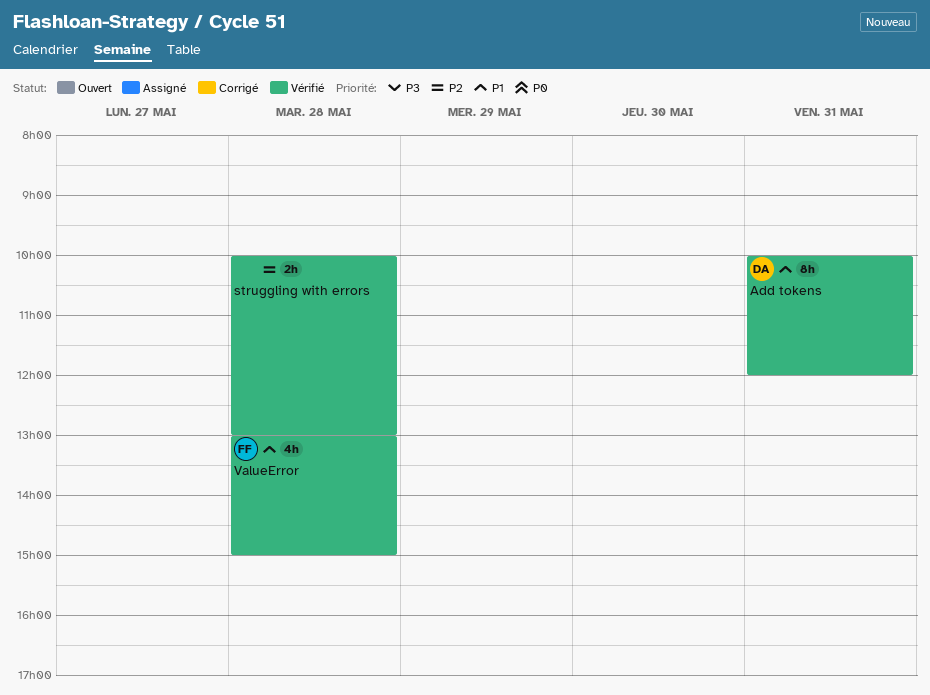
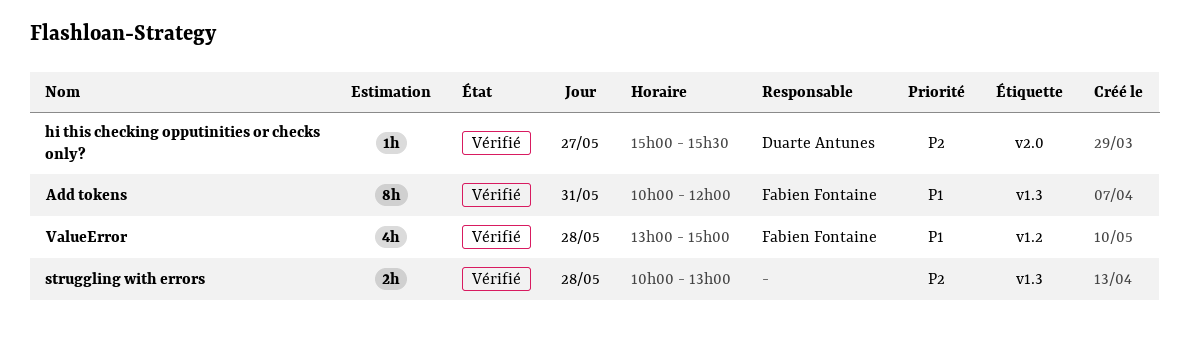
Add tokens, owner: Duarte Antunes -> Fabien Fontaine
hi this checking opputinities or checks only?: none -> present

